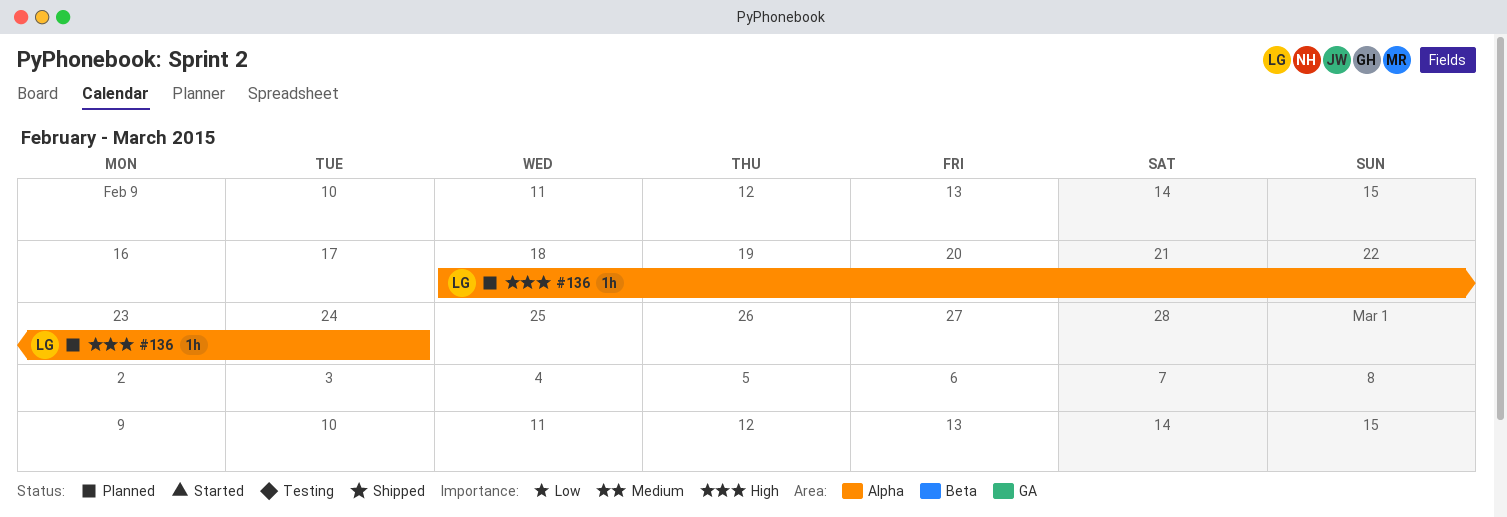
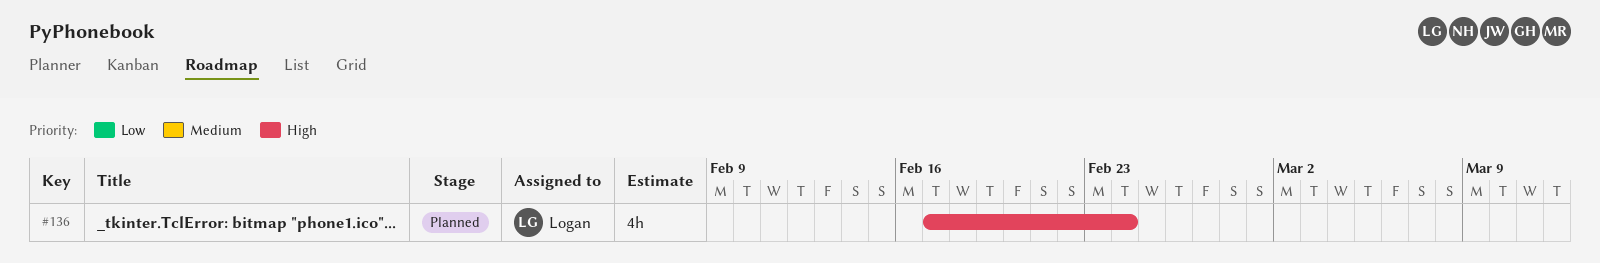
#136, estimate: 1h -> 4h
#136, start: Feb 18 -> Feb 17

